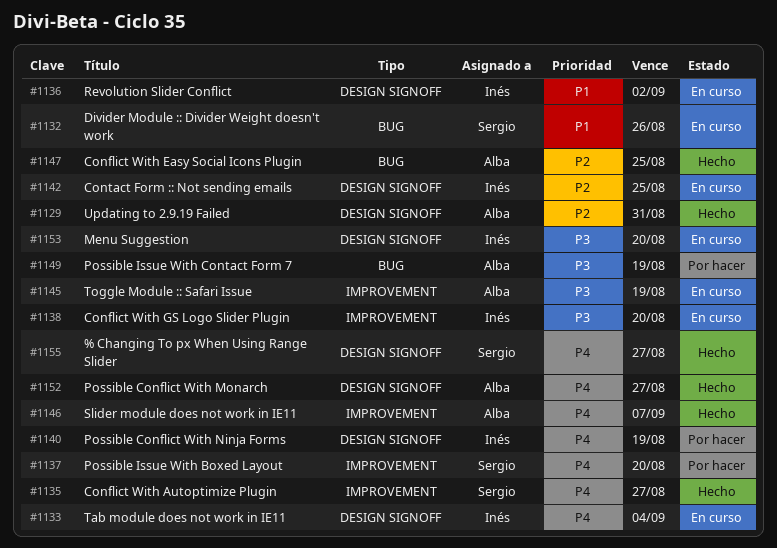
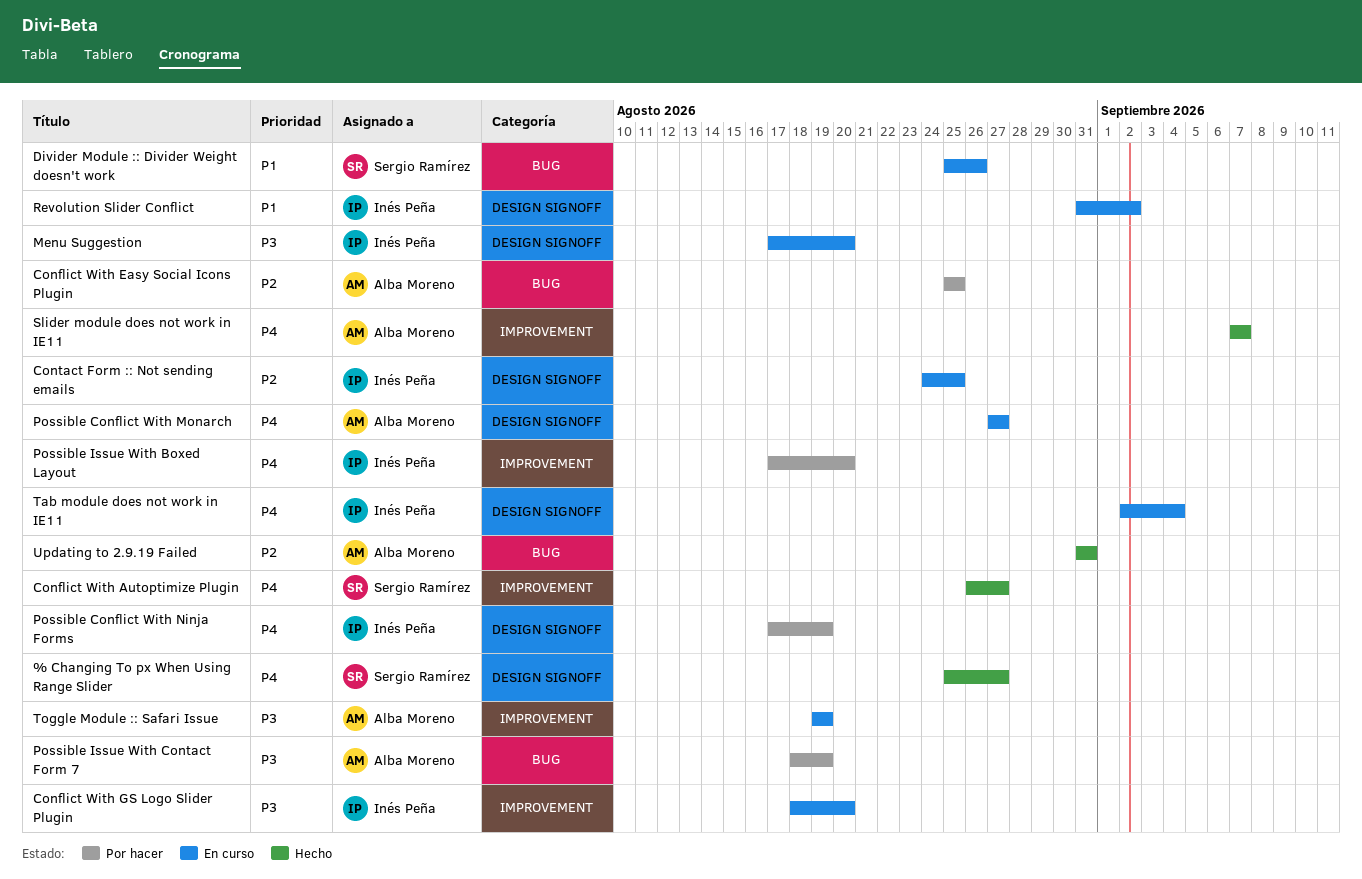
Conflict With Easy Social Icons Plugin, status: Hecho -> Por hacer
Possible Conflict With Monarch, status: Hecho -> En curso
Possible Issue With Boxed Layout, owner: Sergio Ramírez -> Inés Peña
Updating to 2.9.19 Failed, label: DESIGN SIGNOFF -> BUG

